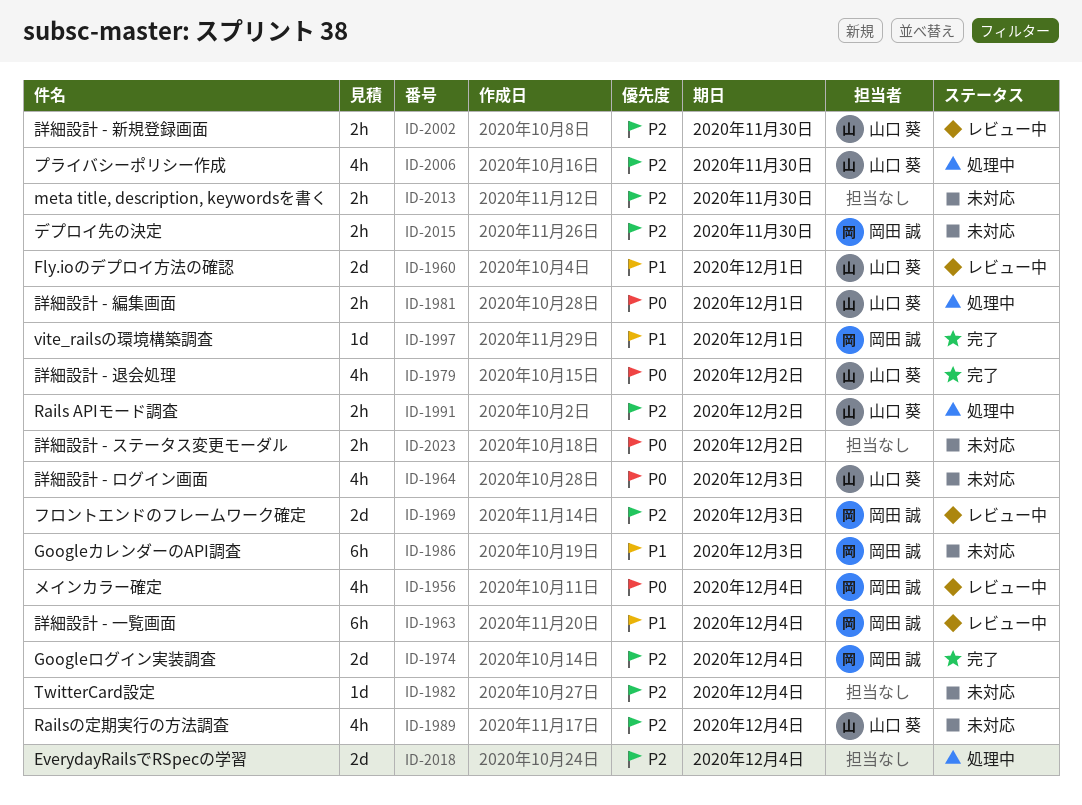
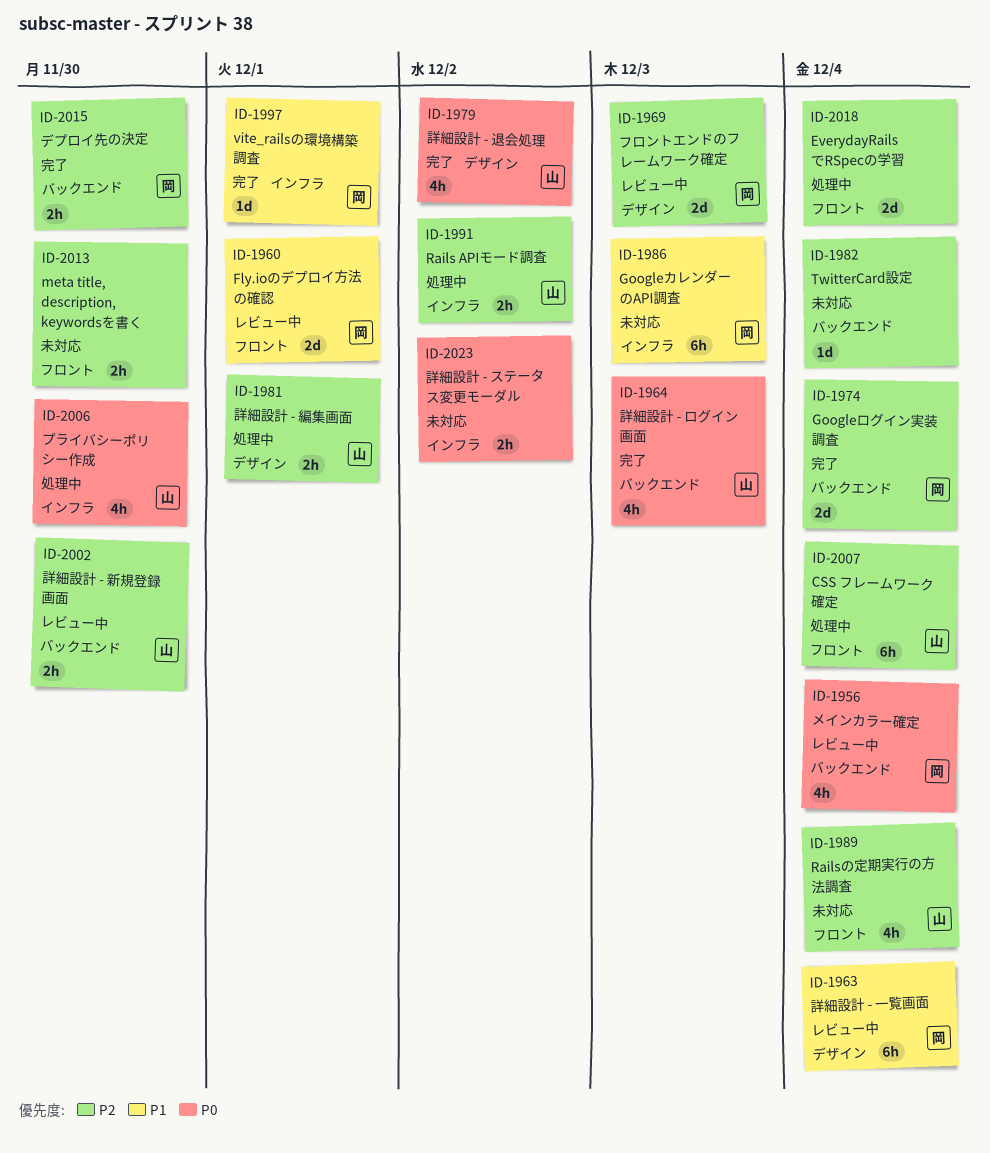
ID-1960, owner: 山口 葵 -> 岡田 誠
ID-1964, status: 未対応 -> 完了
ID-1981, priority: P0 -> P2
ID-2006, priority: P2 -> P0
ID-2007: none -> present
ID-2015, status: 未対応 -> 完了

